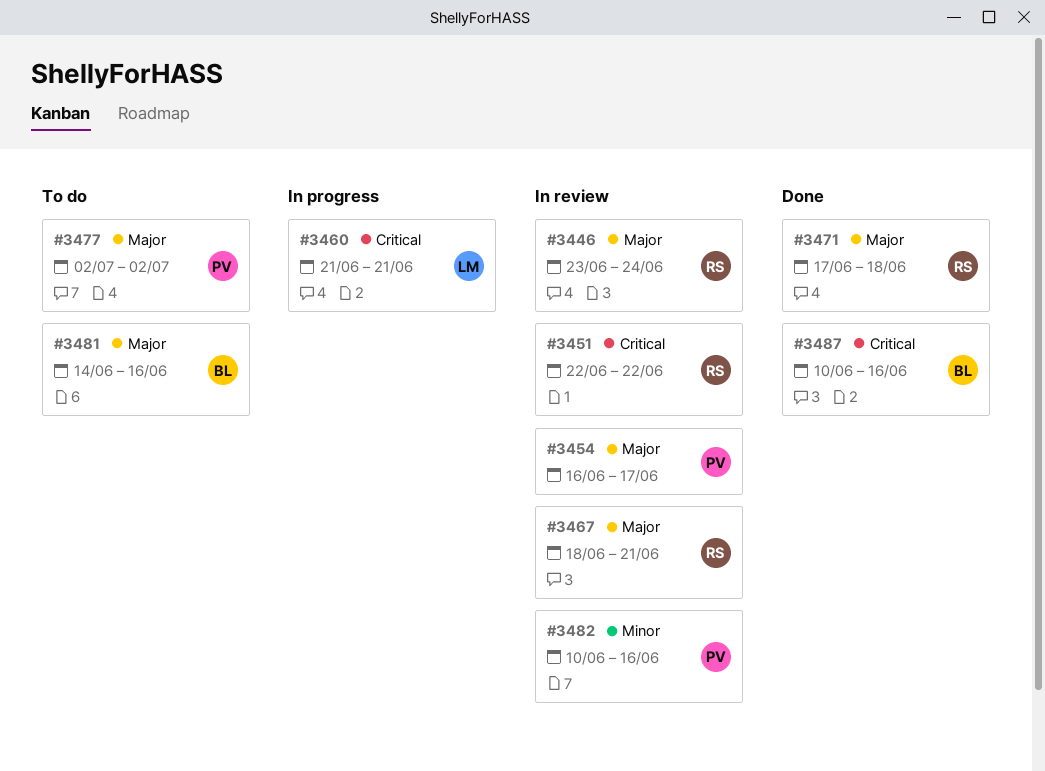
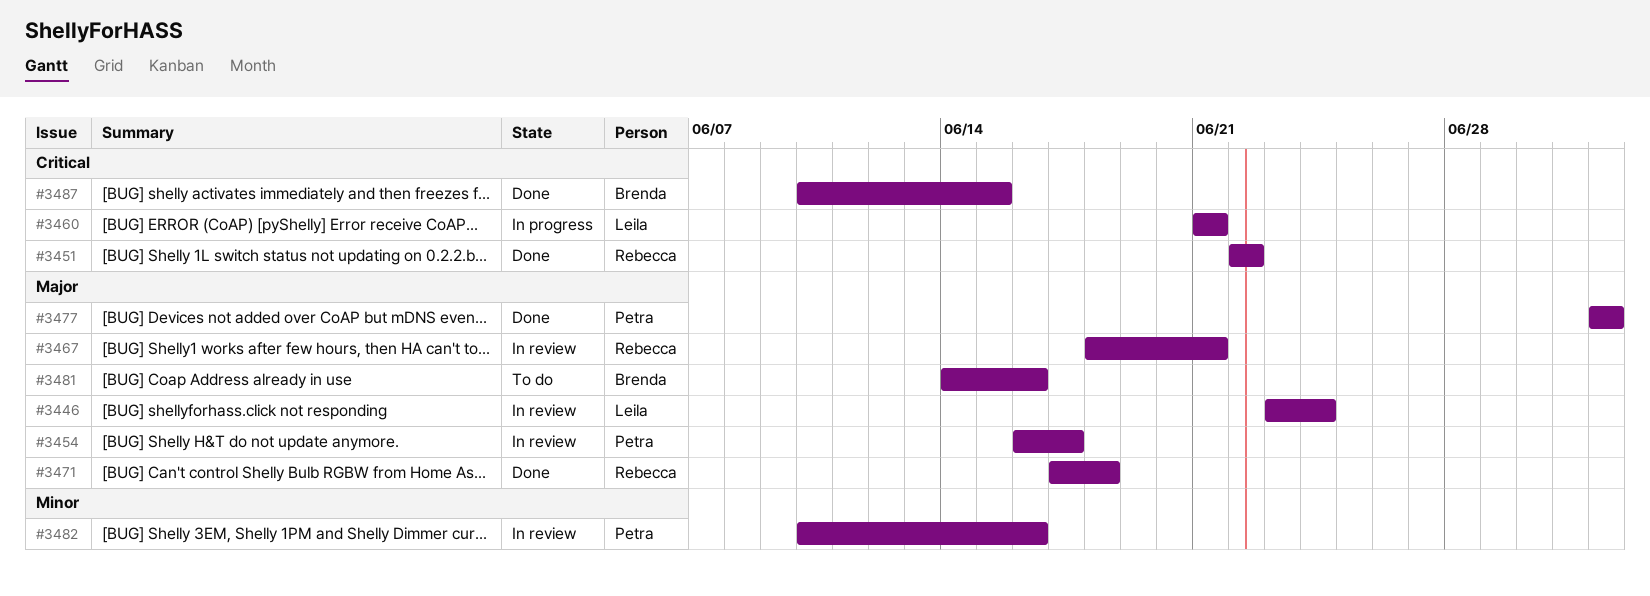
#3446, owner: Rebecca -> Leila
#3451, status: In review -> Done
#3477, status: To do -> Done
#3487, due: Jun 16 -> Jun 15

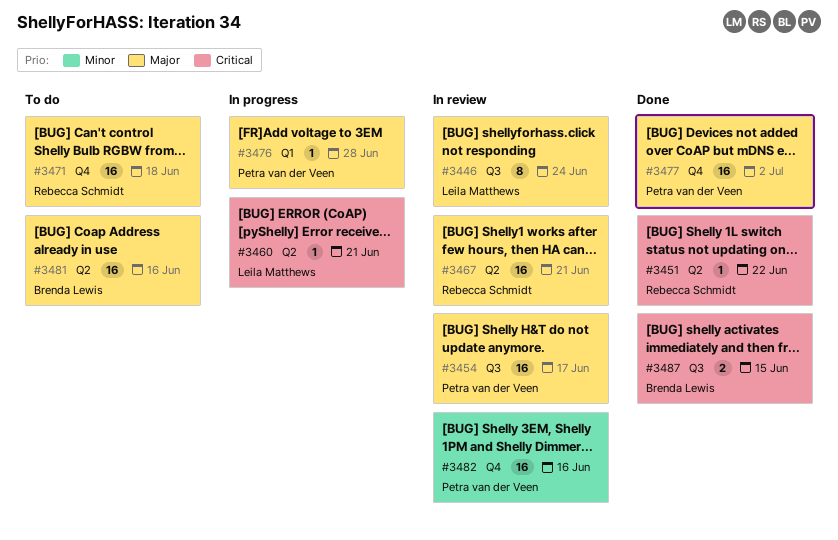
#3471, status: Done -> To do
#3476: none -> present

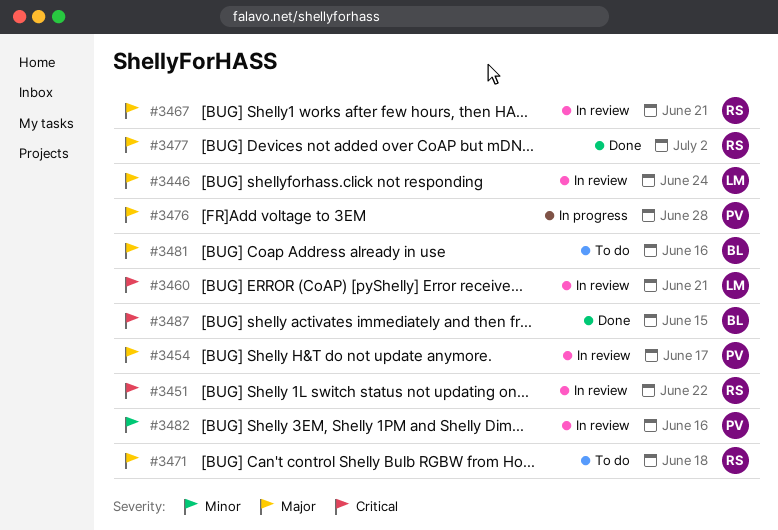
#3451, status: Done -> In review
#3460, status: In progress -> In review
#3477, owner: Petra van der Veen -> Rebecca Schmidt

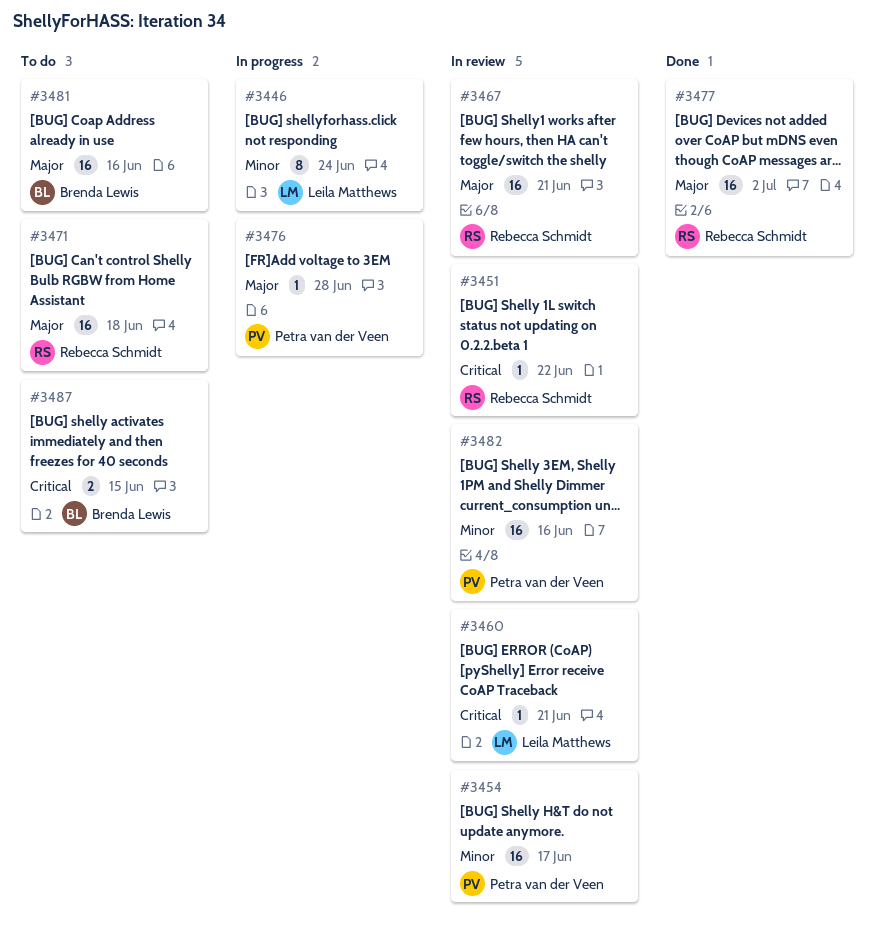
#3446, status: In review -> In progress
#3446, priority: Major -> Minor
#3454, priority: Major -> Minor
#3487, status: Done -> To do

